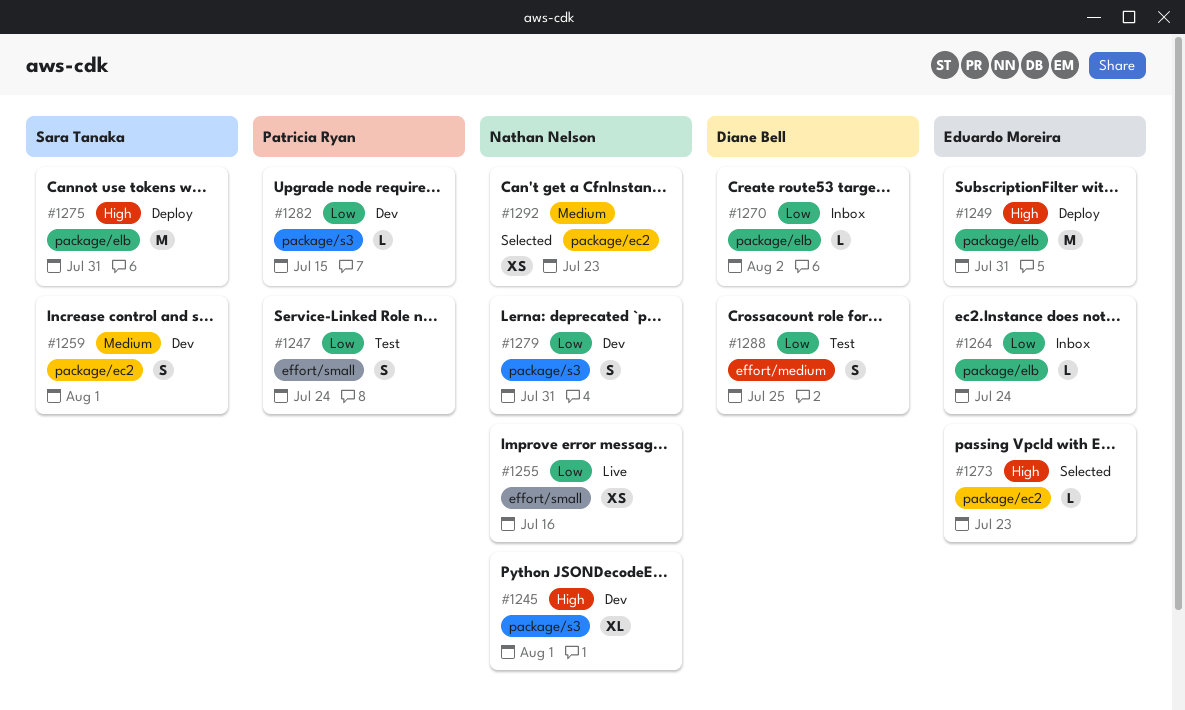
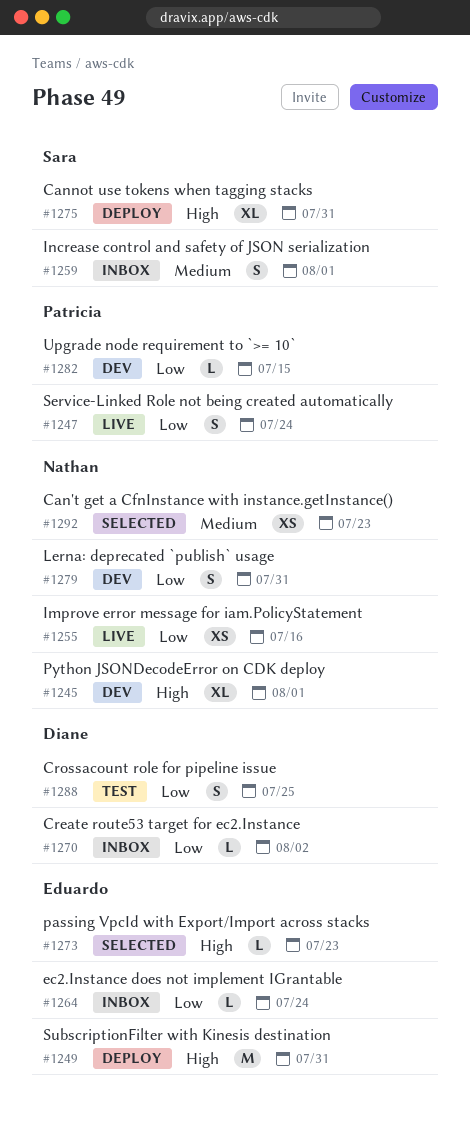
#1247, status: Test -> Live
#1259, status: Dev -> Inbox
#1275, estimate: M -> XL

